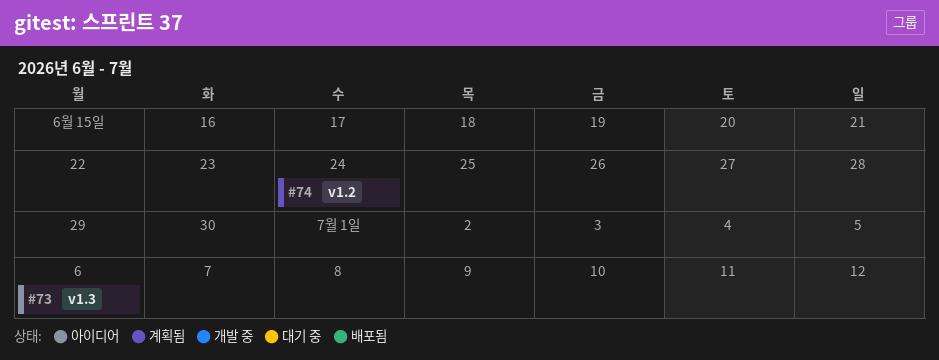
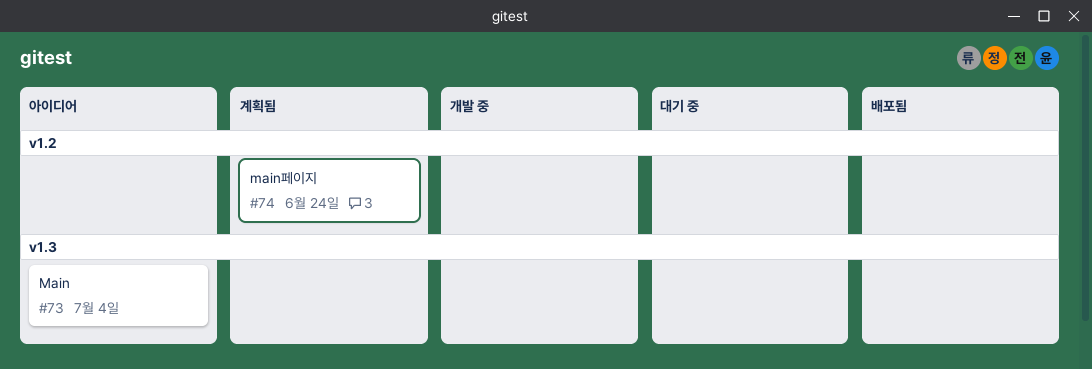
#73, due: Jul 6 -> Jul 4

